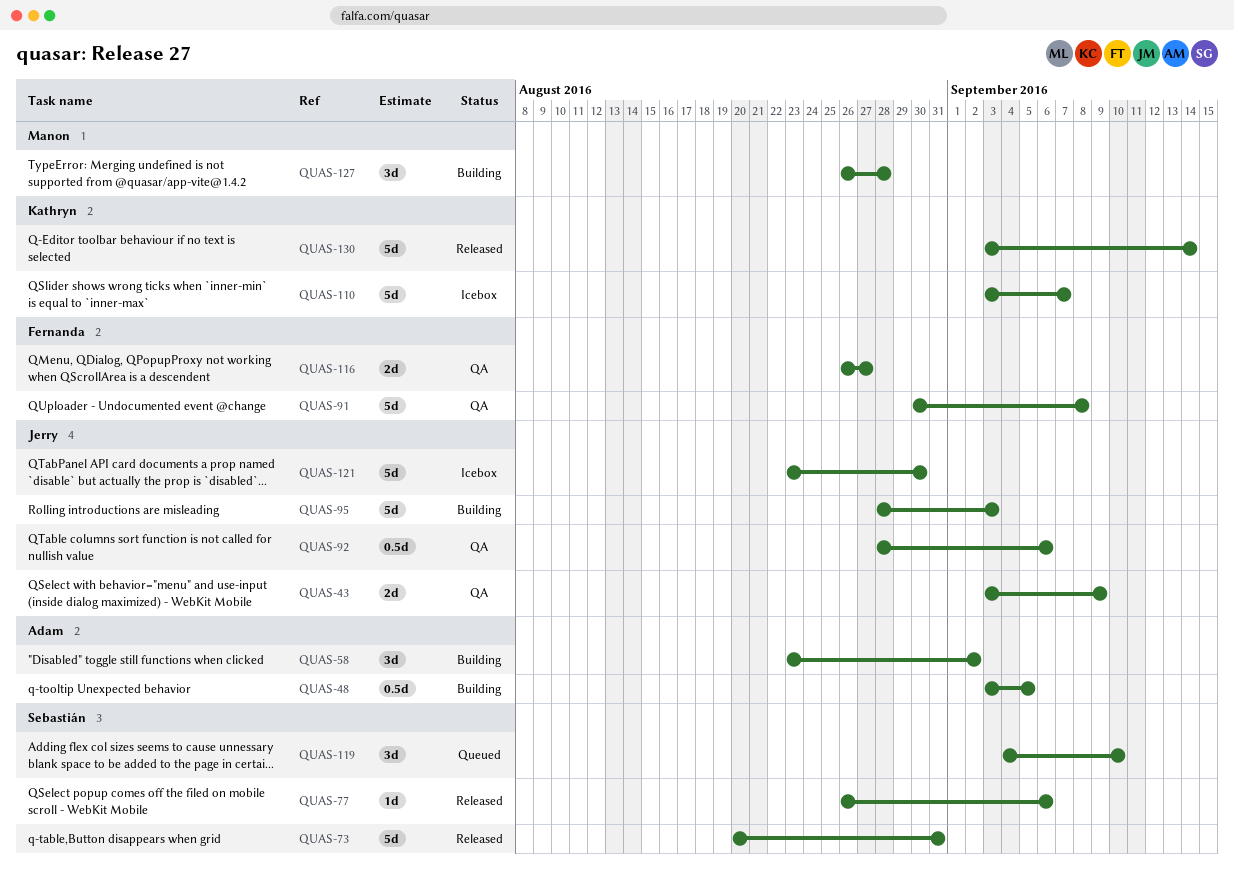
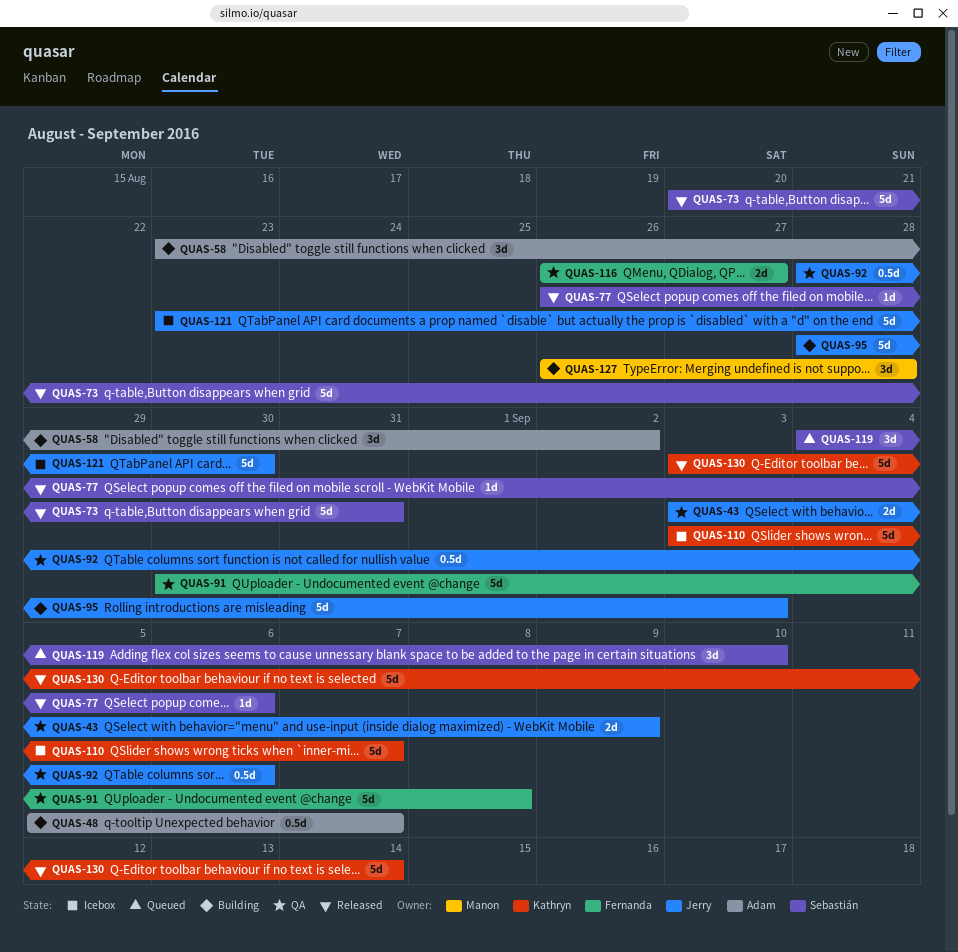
QUAS-48, start: Sep 3 -> Sep 5
QUAS-48, due: Sep 5 -> Sep 7

